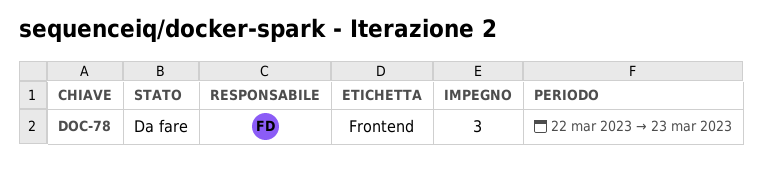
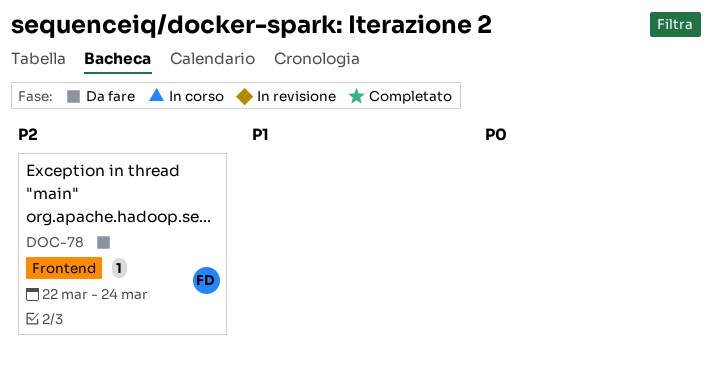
DOC-78, estimate: 3 -> 1
DOC-78, due: Mar 23 -> Mar 24

